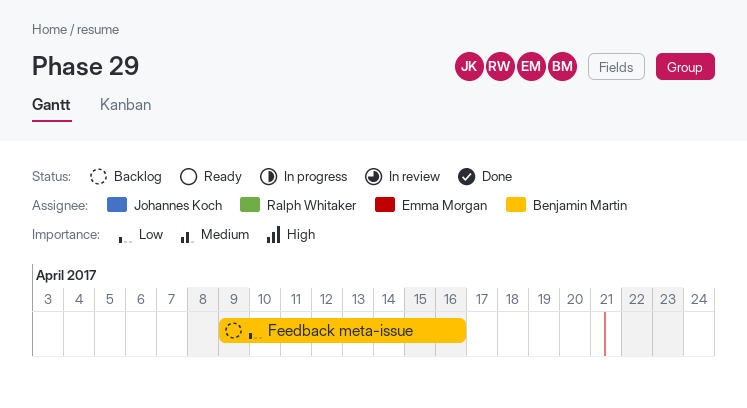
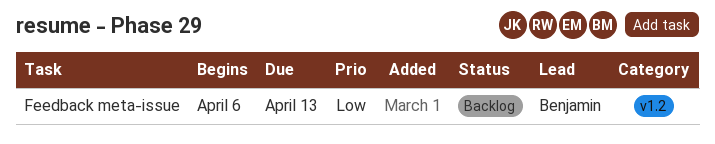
Feedback meta-issue, start: Apr 9 -> Apr 6
Feedback meta-issue, due: Apr 16 -> Apr 13

